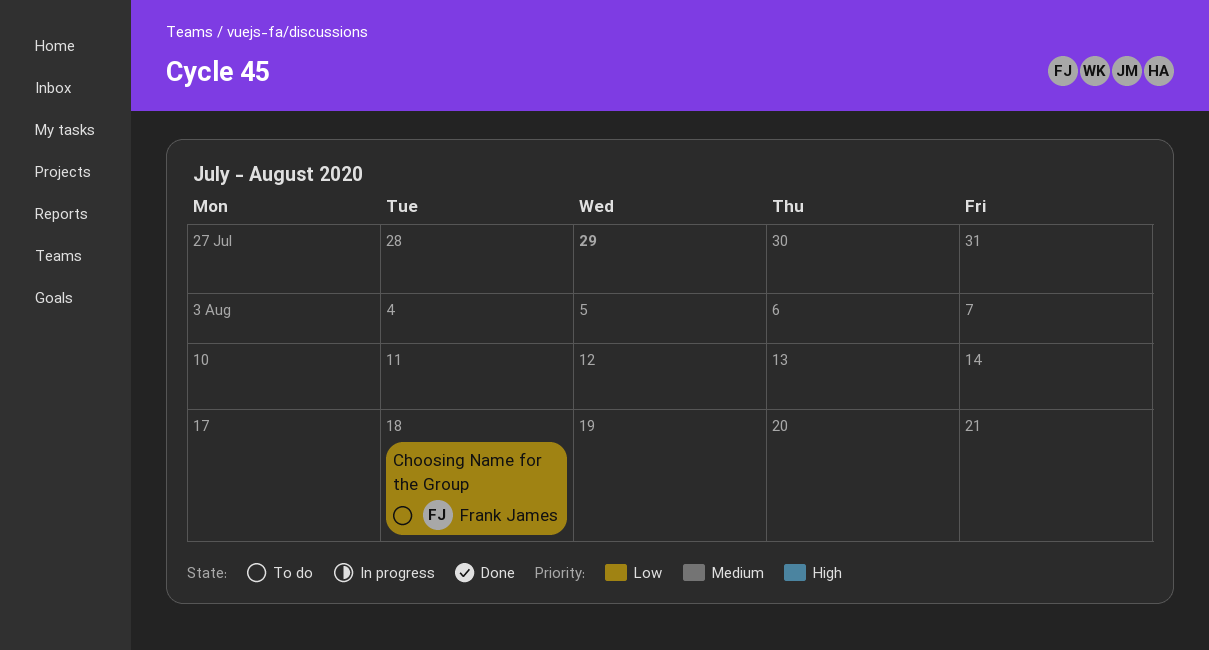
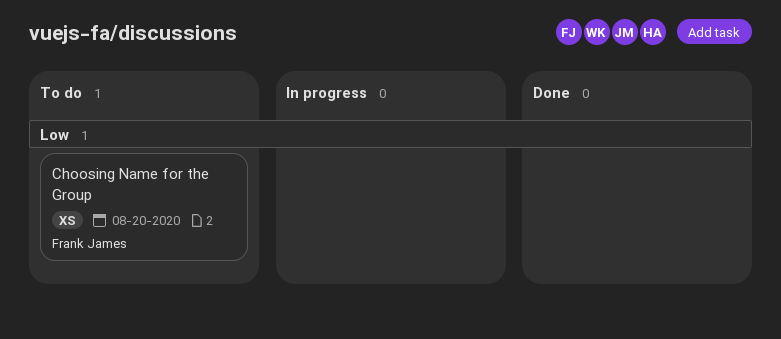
Choosing Name for the Group, due: Aug 18 -> Aug 20

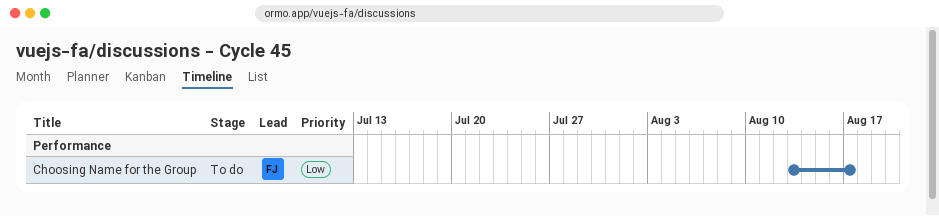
Choosing Name for the Group, due: Aug 20 -> Aug 17

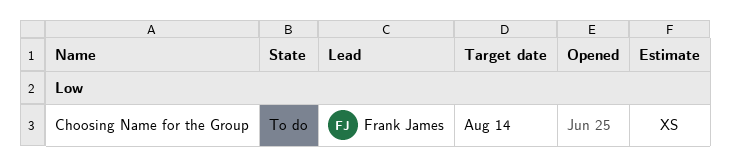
Choosing Name for the Group, due: Aug 17 -> Aug 14

